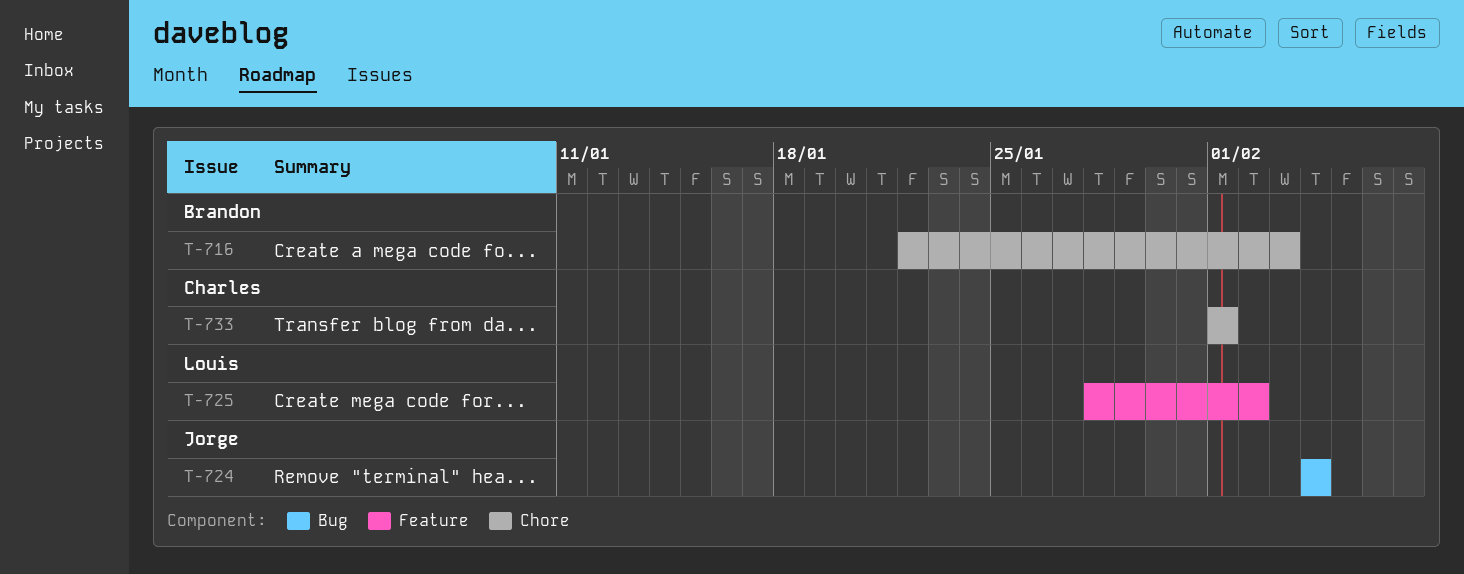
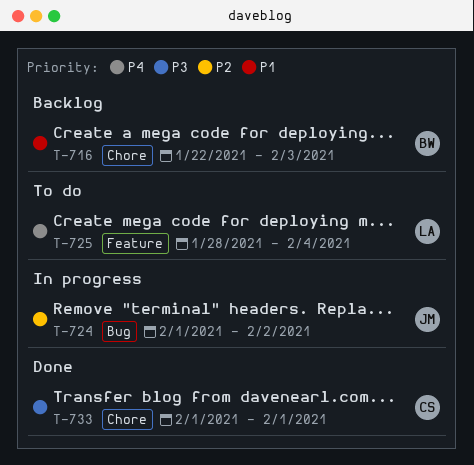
T-724, start: Feb 4 -> Feb 1
T-724, due: Feb 4 -> Feb 2
T-725, due: Feb 2 -> Feb 4

